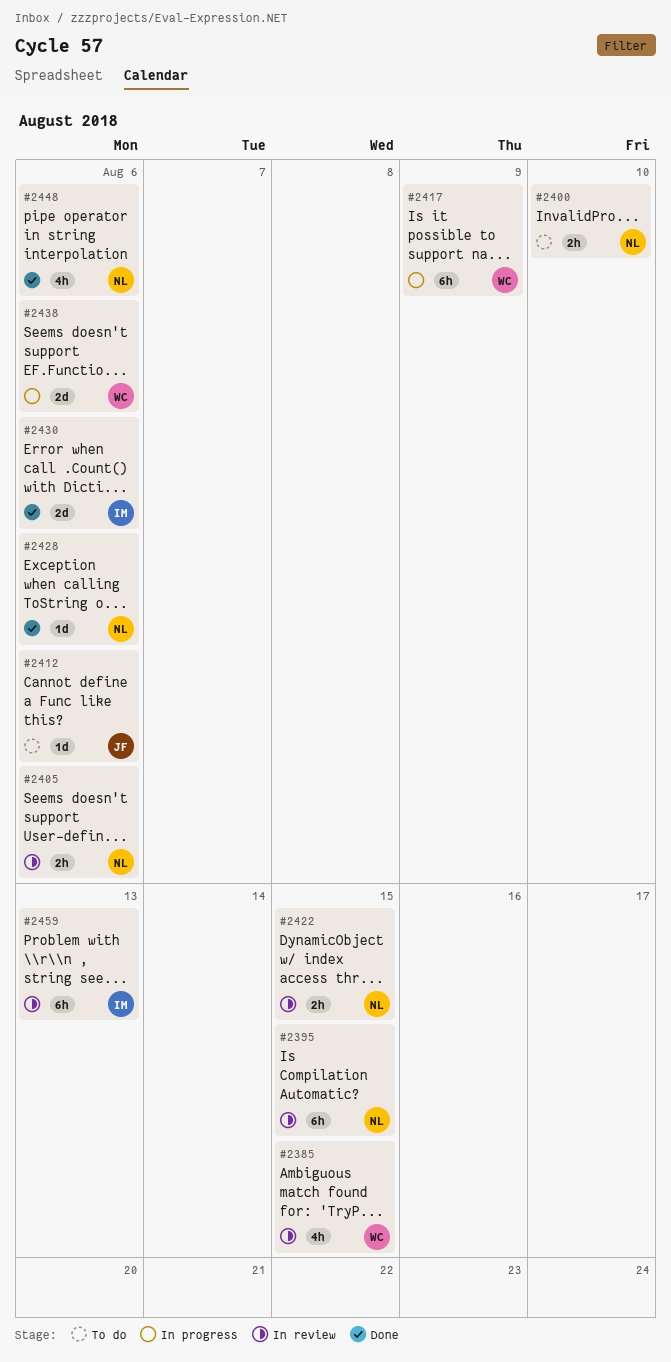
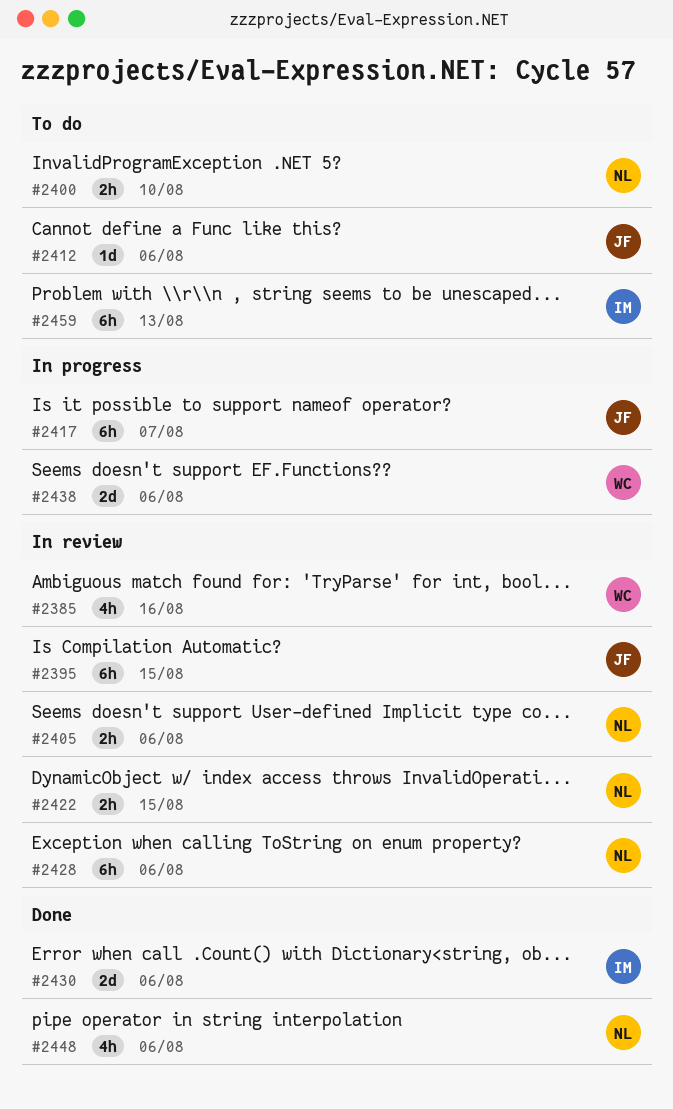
#2385, due: Aug 15 -> Aug 16
#2395, owner: NL -> JF
#2417, owner: WC -> JF
#2417, due: Aug 9 -> Aug 7
#2428, status: Done -> In review
#2428, estimate: 1d -> 6h
#2459, status: In review -> To do

